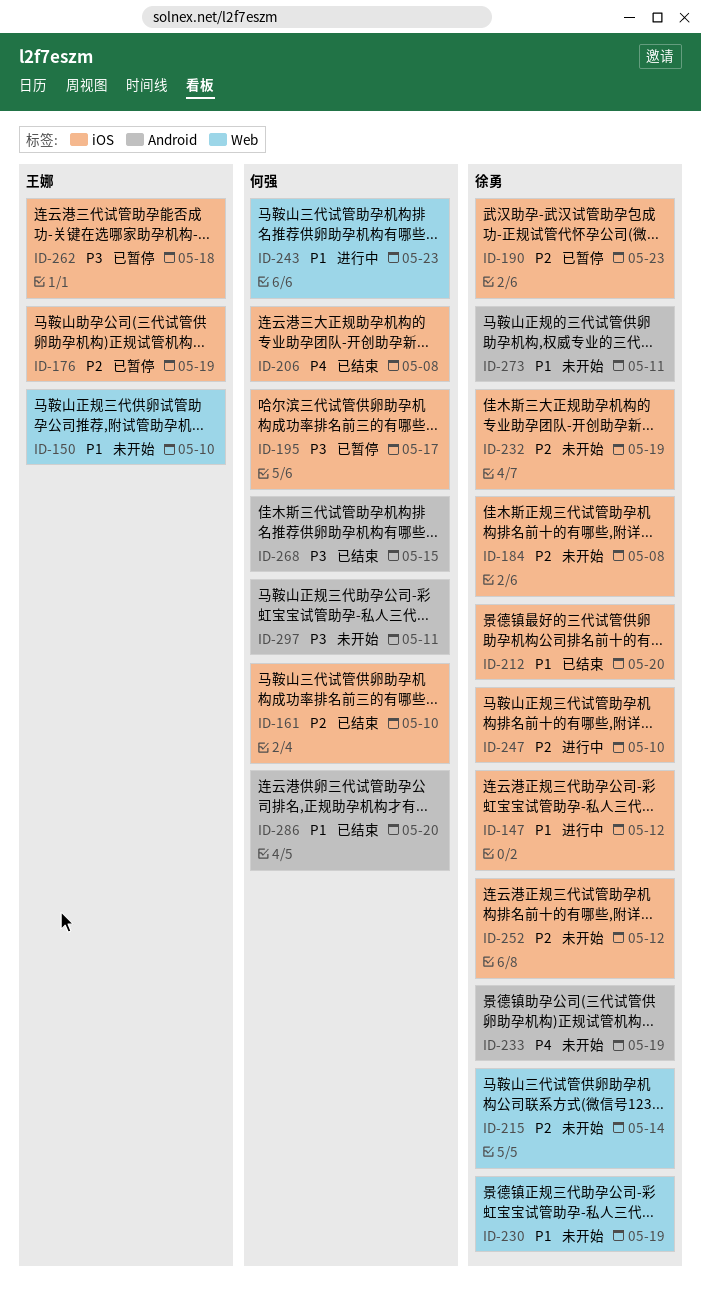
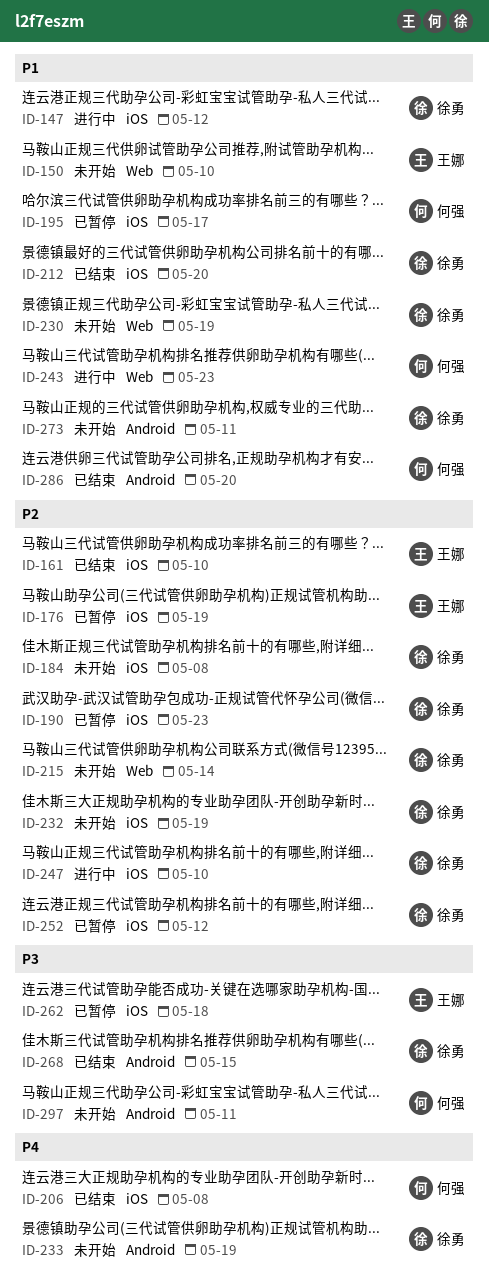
ID-161, owner: 何强 -> 王娜
ID-195, priority: P3 -> P1
ID-252, status: 未开始 -> 已暂停
ID-268, owner: 何强 -> 徐勇

